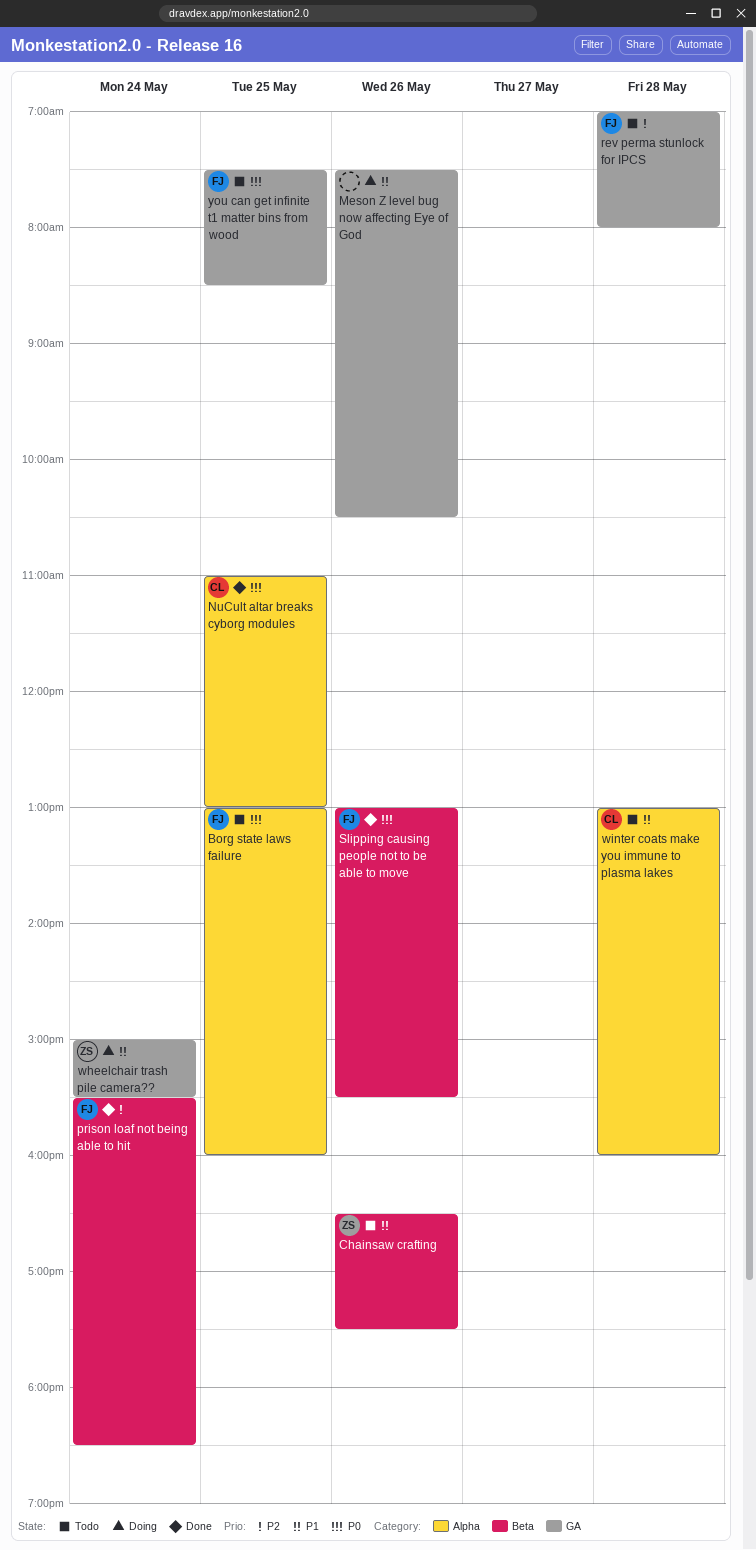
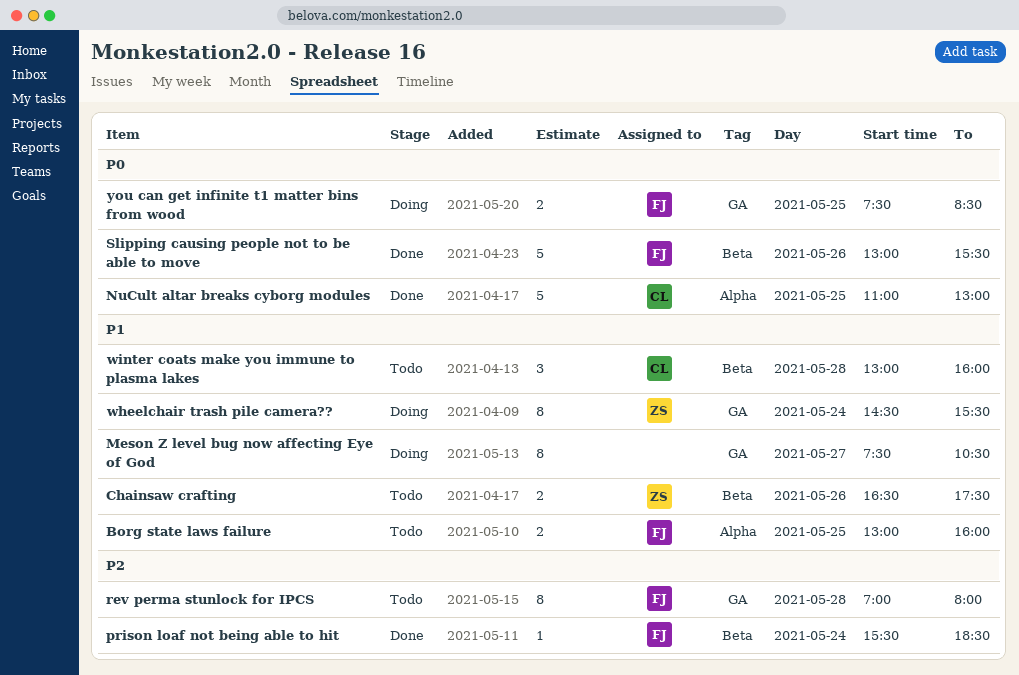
Borg state laws failure, priority: P0 -> P1
Meson Z level bug now affecting Eye of God, day: May 26 -> May 27
wheelchair trash pile camera??, begins: 15:00 -> 14:30
winter coats make you immune to plasma lakes, label: Alpha -> Beta
you can get infinite t1 matter bins from wood, status: Todo -> Doing

